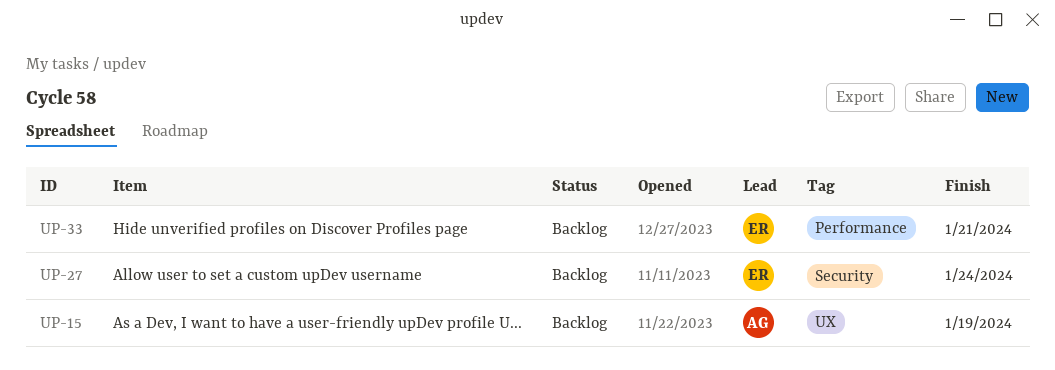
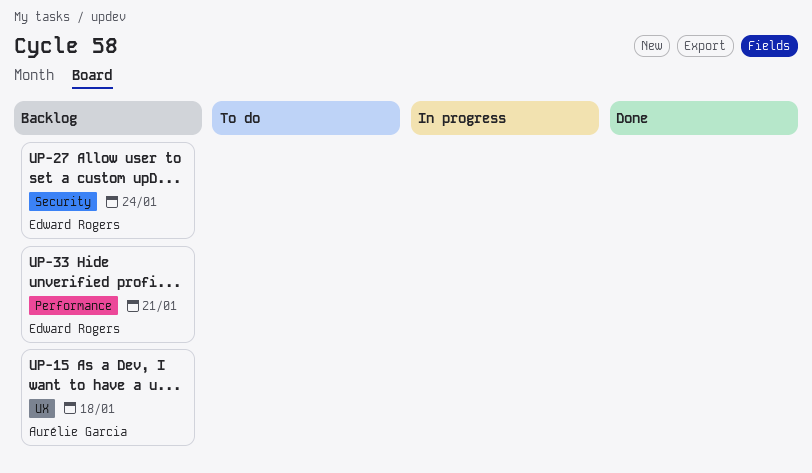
UP-15, due: Jan 19 -> Jan 18

